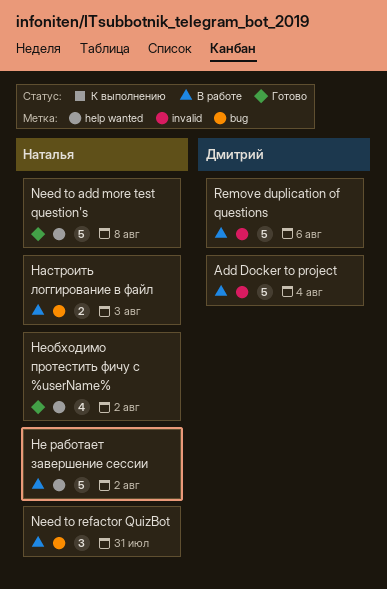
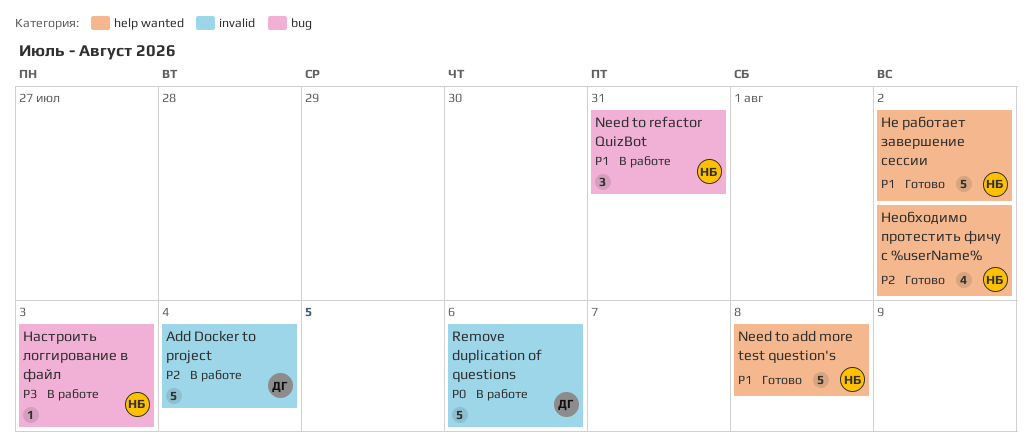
Настроить логгирование в файл, estimate: 2 -> 1
Не работает завершение сессии, status: В работе -> Готово

